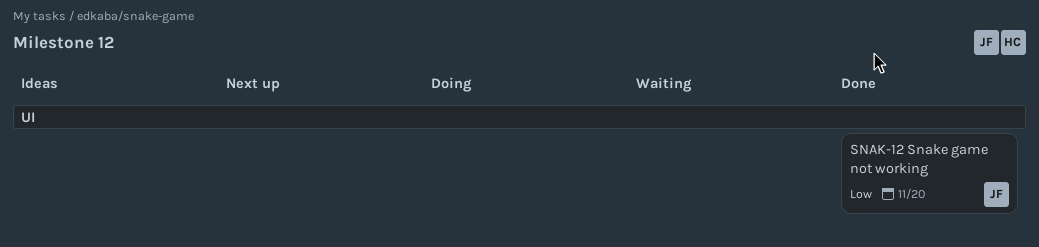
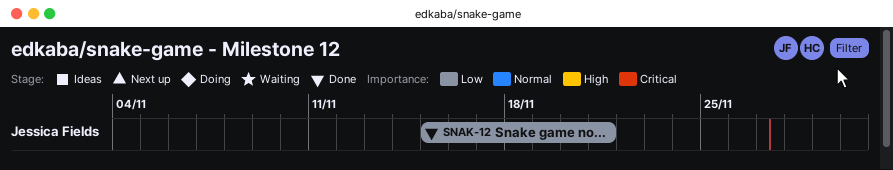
SNAK-12, due: Nov 20 -> Nov 21

